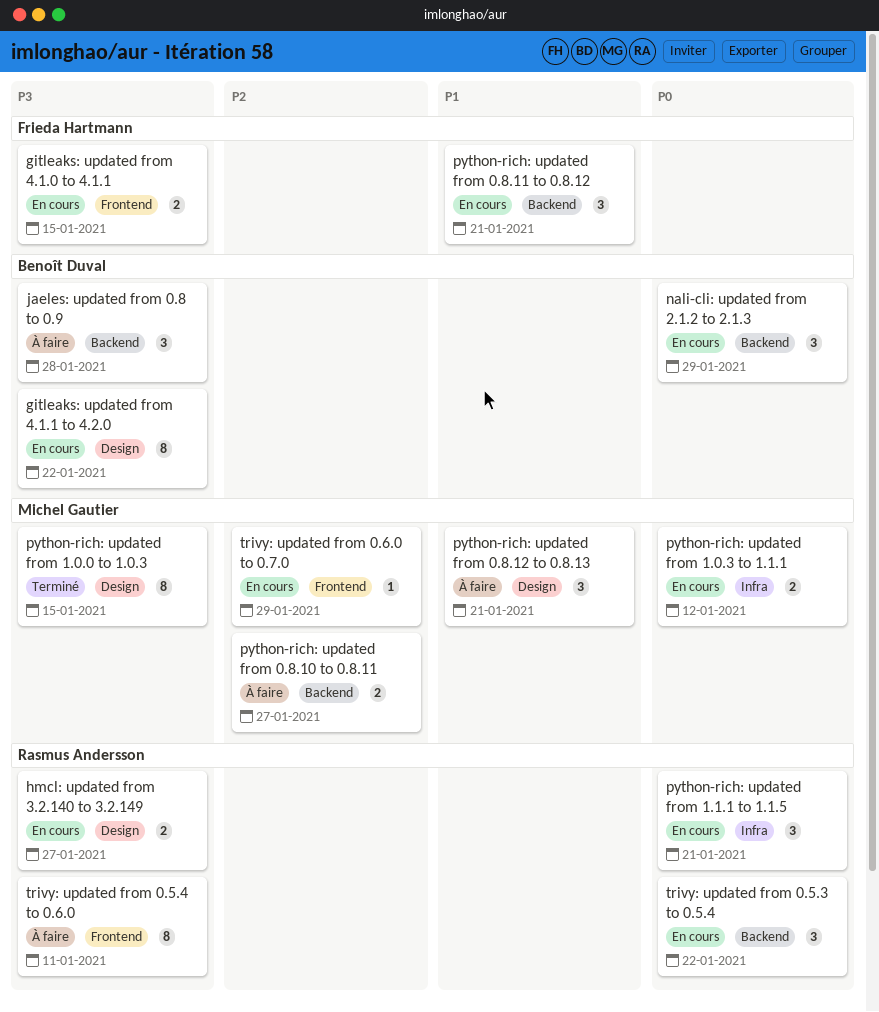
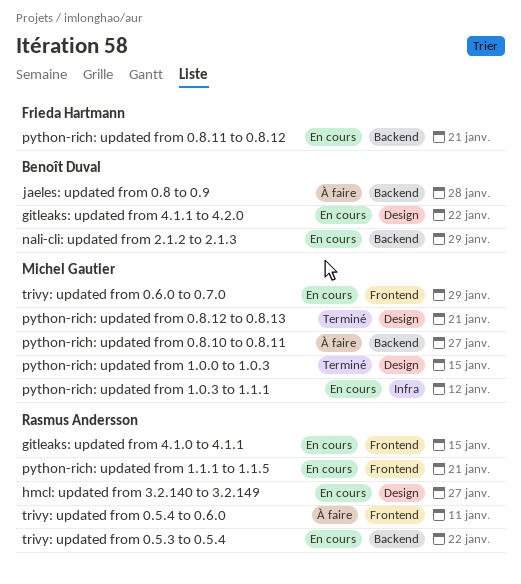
gitleaks: updated from 4.1.0 to 4.1.1, owner: Frieda Hartmann -> Rasmus Andersson
python-rich: updated from 0.8.12 to 0.8.13, status: À faire -> Terminé
python-rich: updated from 1.1.1 to 1.1.5, label: Infra -> Frontend

